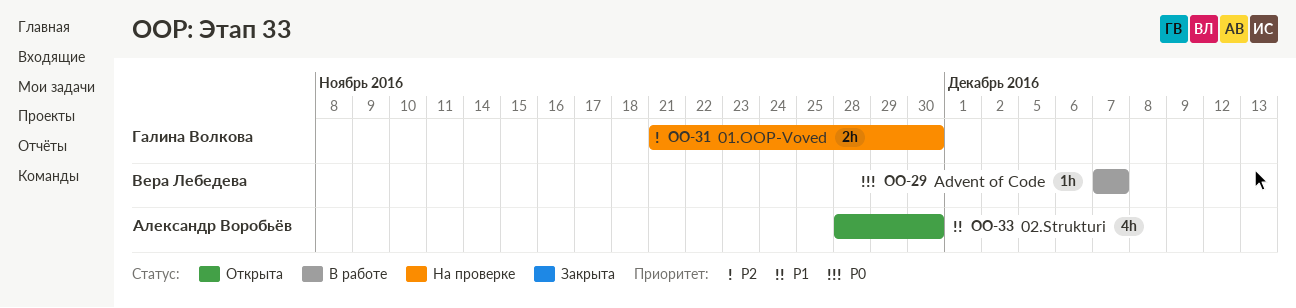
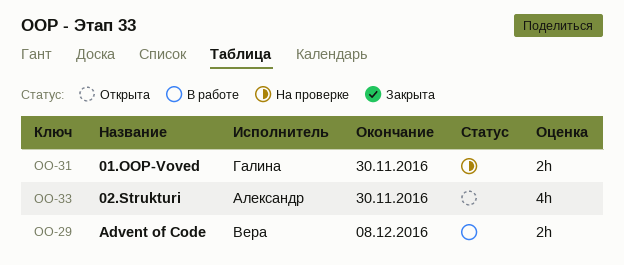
OO-29, estimate: 1h -> 2h
OO-29, due: Dec 7 -> Dec 8

